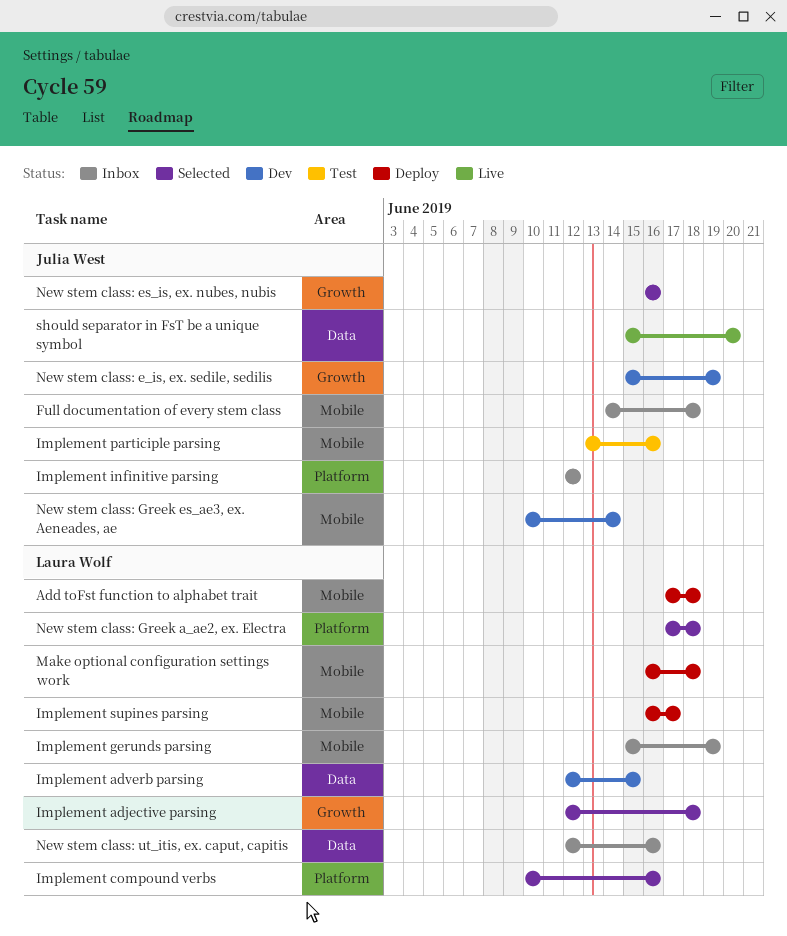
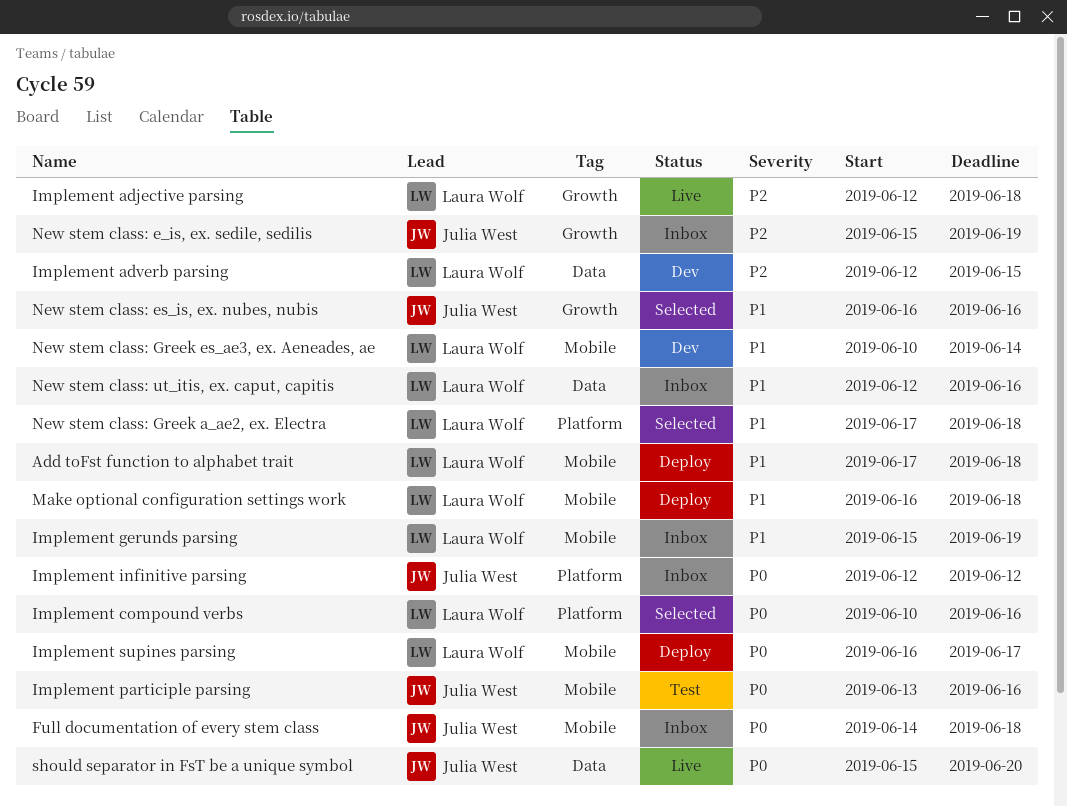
Implement adjective parsing, status: Selected -> Live
New stem class: e_is, ex. sedile, sedilis, status: Dev -> Inbox
New stem class: Greek es_ae3, ex. Aeneades, ae, owner: Julia West -> Laura Wolf

